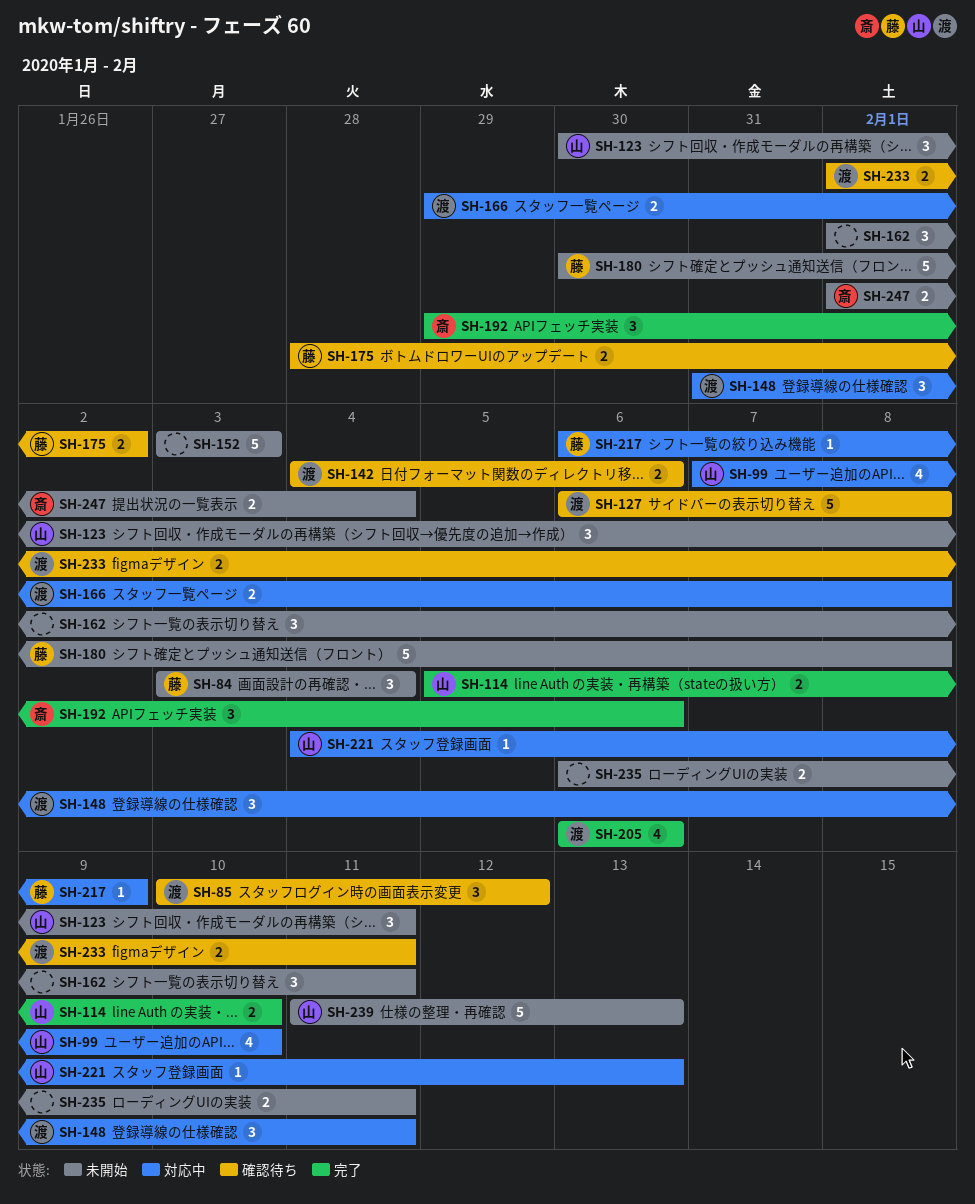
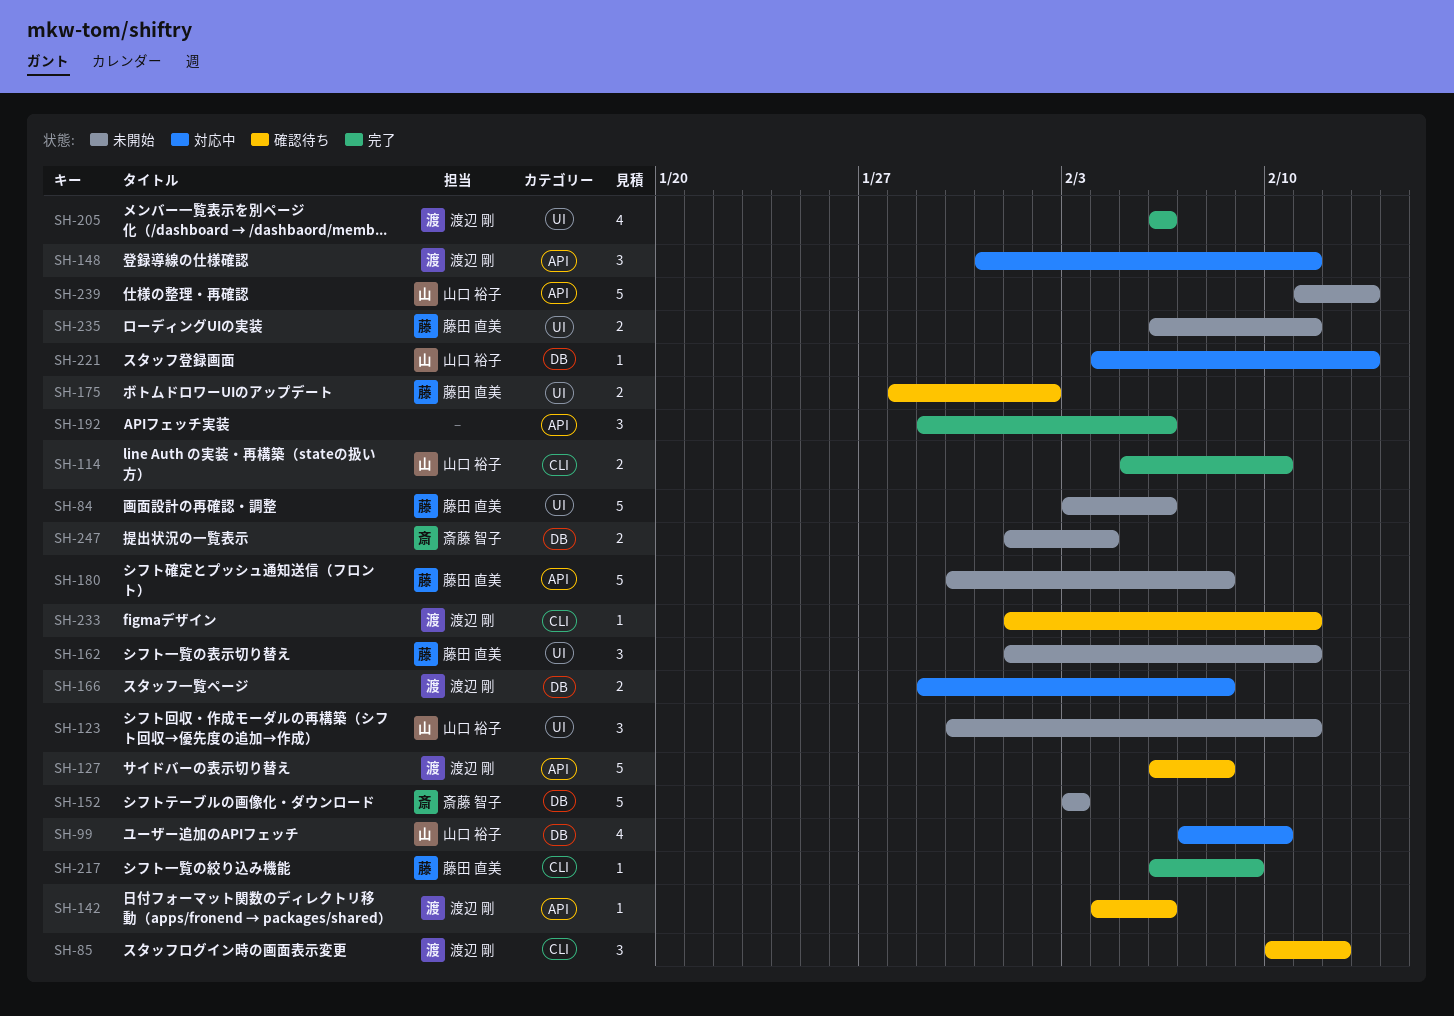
SH-84, estimate: 3 -> 5
SH-84, due: Feb 4 -> Feb 6
SH-142, estimate: 2 -> 1
SH-152, owner: none -> 斎藤 智子
SH-162, owner: none -> 藤田 直美
SH-192, owner: 斎藤 智子 -> none
SH-217, status: 対応中 -> 完了
SH-233, estimate: 2 -> 1
SH-235, owner: none -> 藤田 直美

